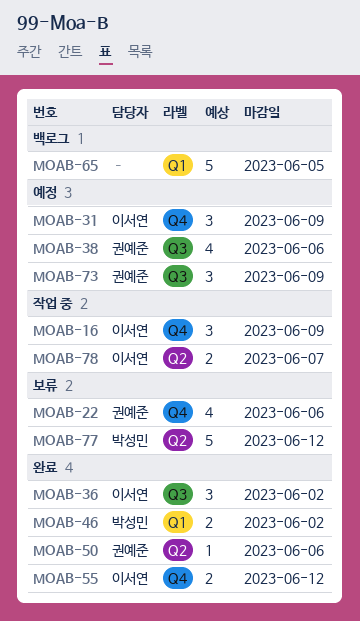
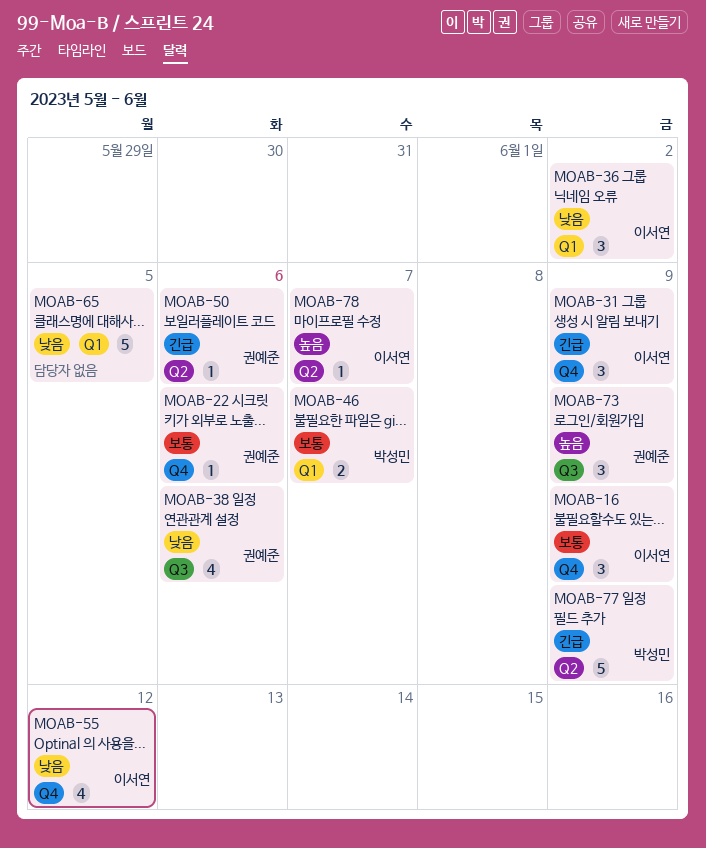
MOAB-22, estimate: 4 -> 1
MOAB-36, label: Q3 -> Q1
MOAB-46, due: Jun 2 -> Jun 7
MOAB-55, estimate: 2 -> 4
MOAB-77, due: Jun 12 -> Jun 9
MOAB-78, estimate: 2 -> 1

